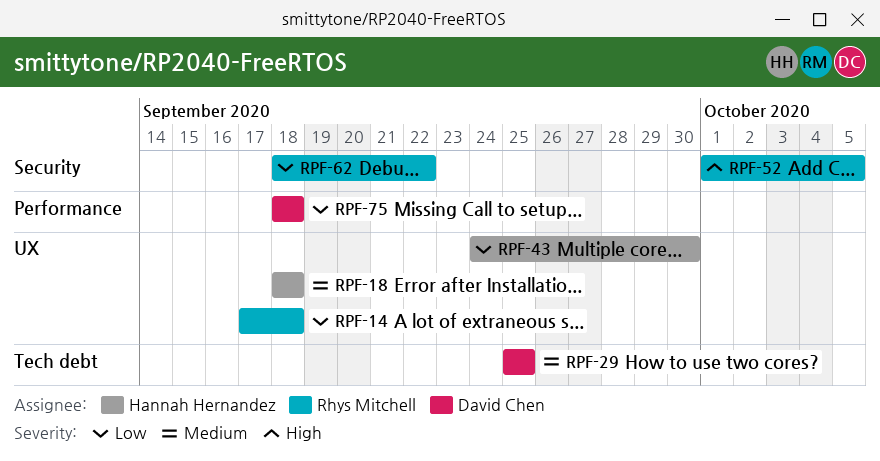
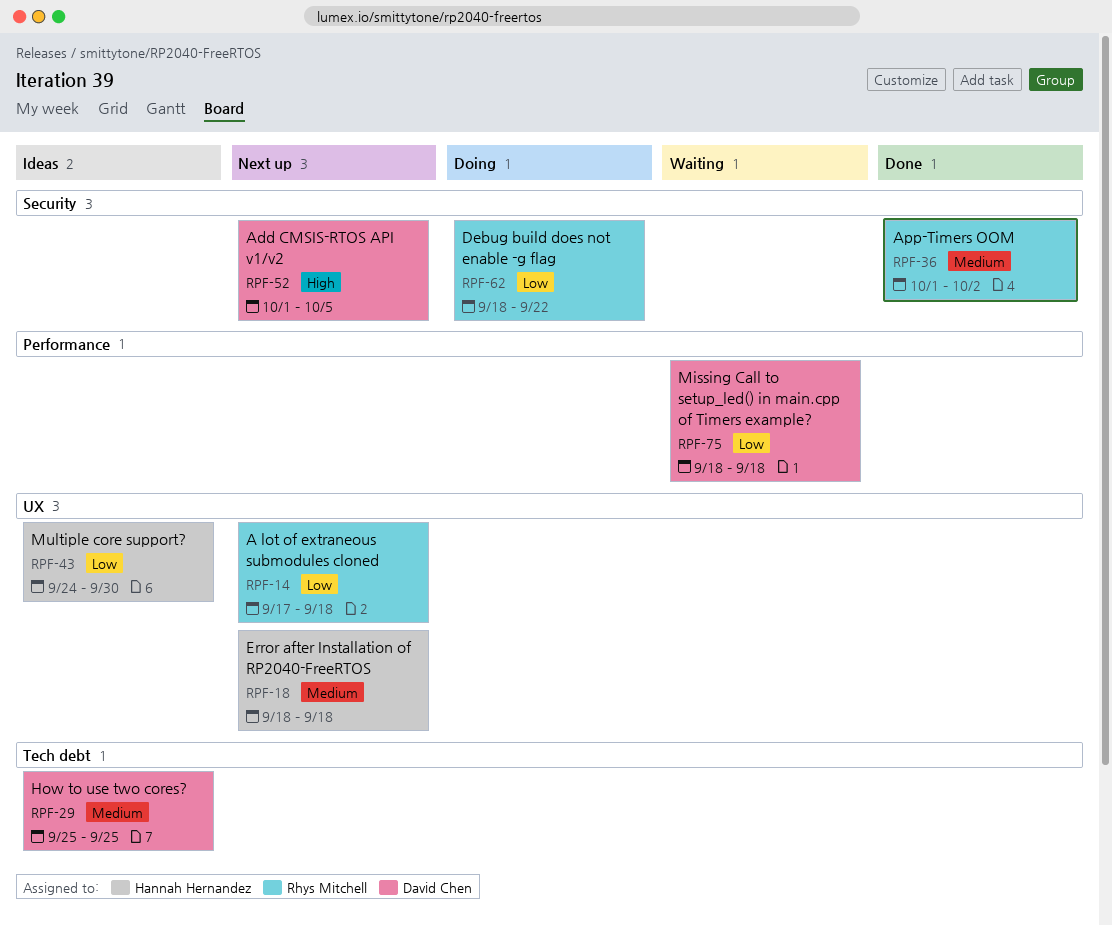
RPF-36: none -> present
RPF-52, owner: Rhys Mitchell -> David Chen

